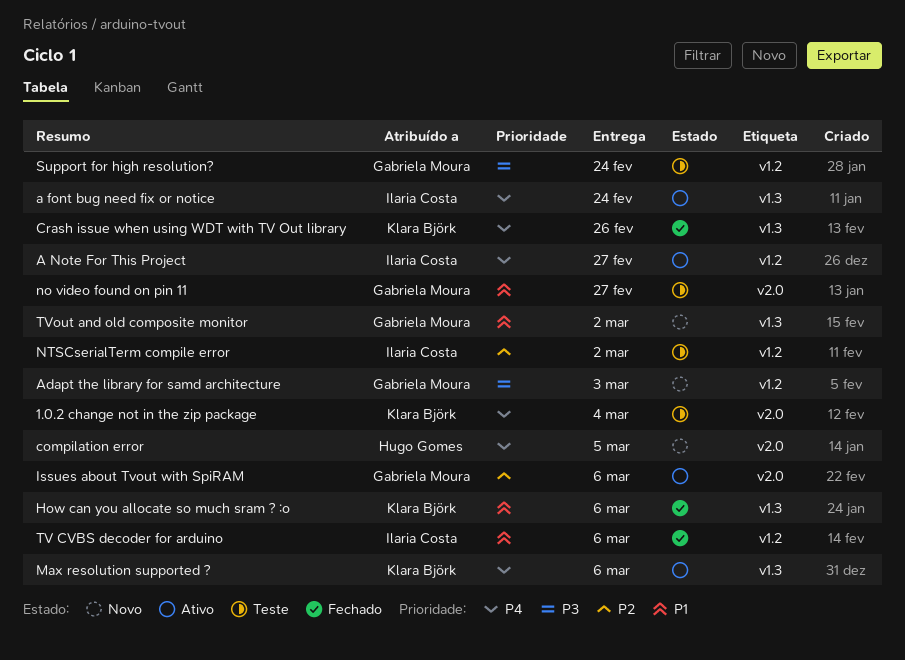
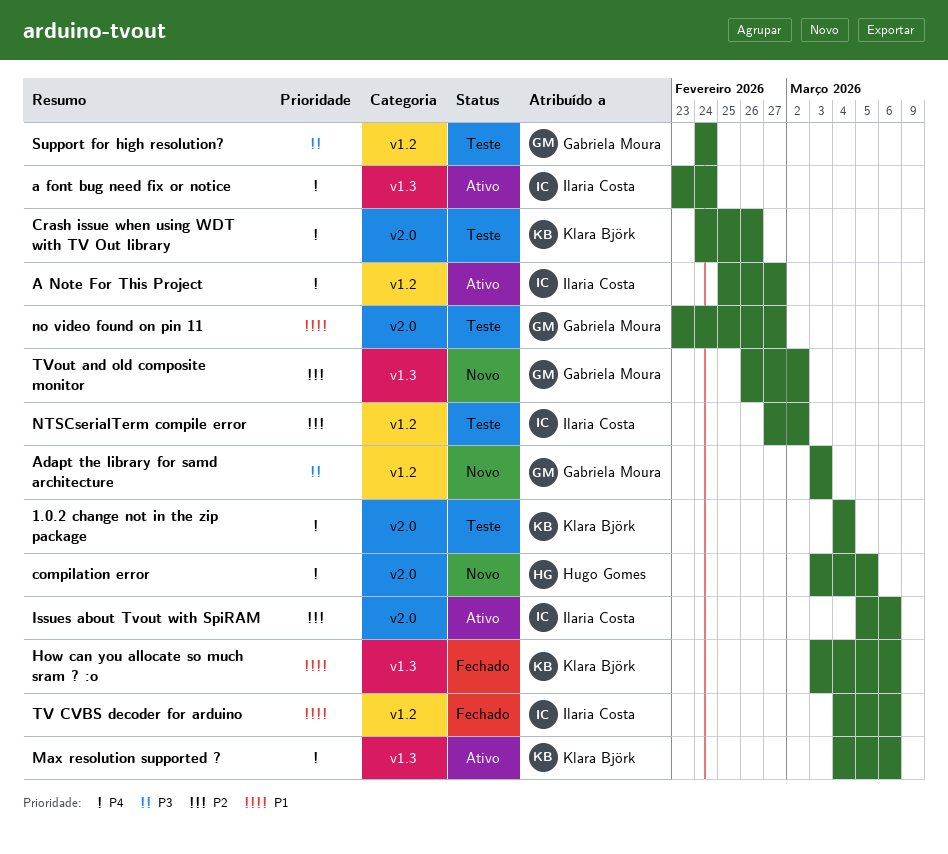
Crash issue when using WDT with TV Out library, status: Fechado -> Teste
Crash issue when using WDT with TV Out library, label: v1.3 -> v2.0
Issues about Tvout with SpiRAM, owner: Gabriela Moura -> Ilaria Costa
TVout and old composite monitor, priority: P1 -> P2

